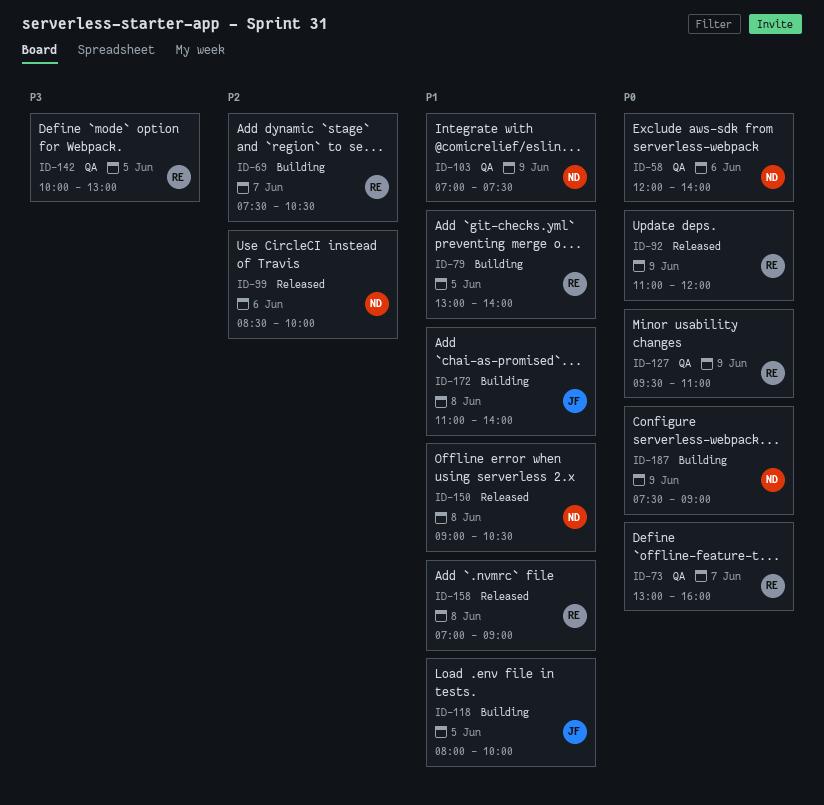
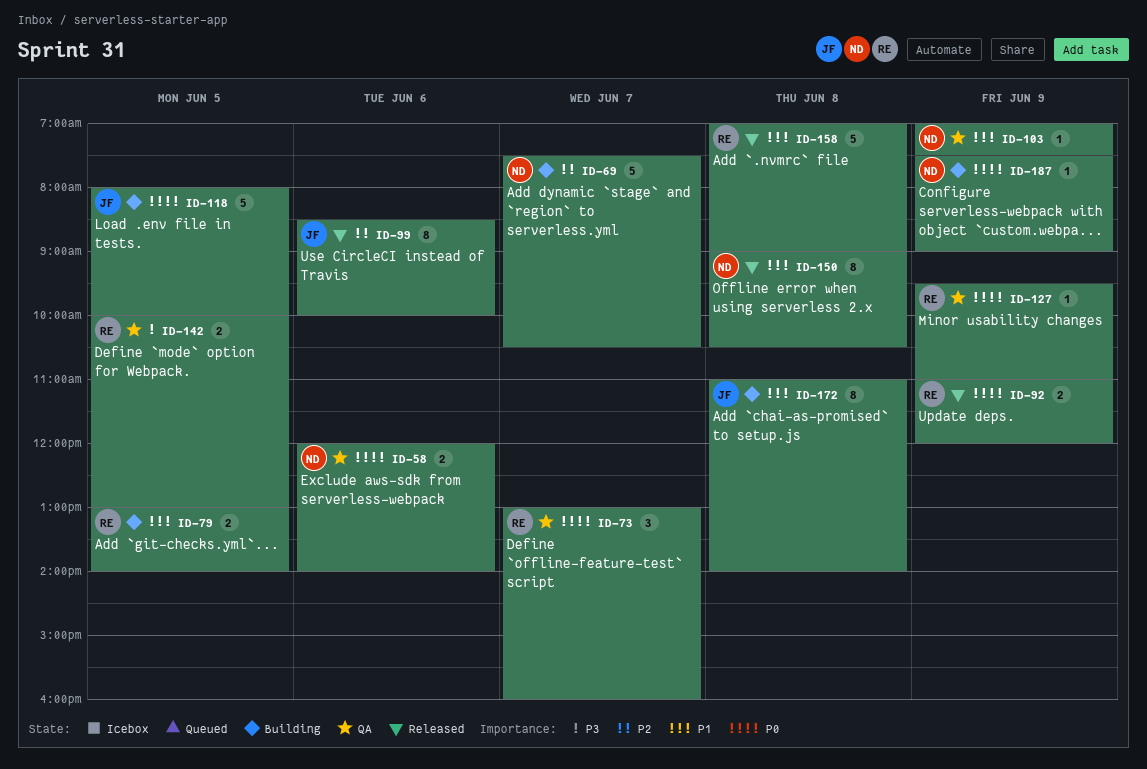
ID-69, owner: RE -> ND
ID-99, owner: ND -> JF
ID-118, priority: P1 -> P0

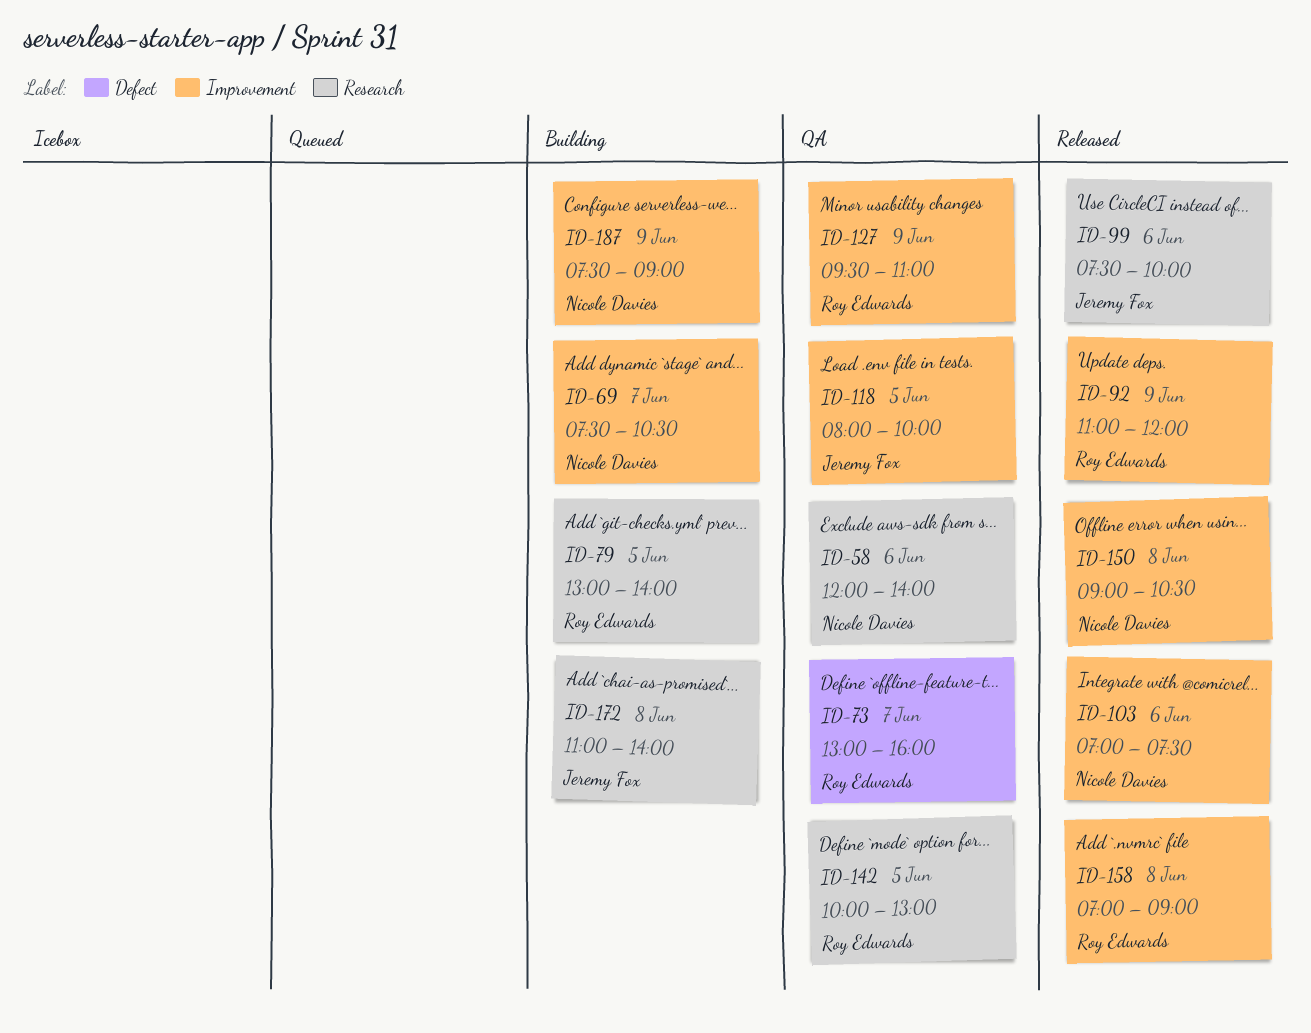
ID-99, begins: 08:30 -> 07:30
ID-103, status: QA -> Released
ID-103, day: Jun 9 -> Jun 6
ID-118, status: Building -> QA

